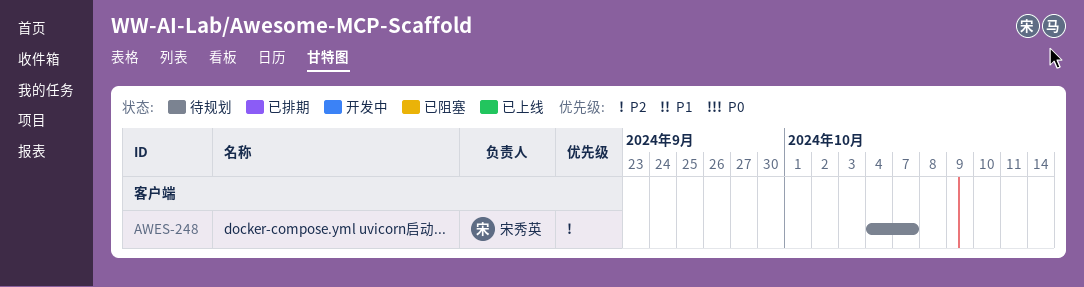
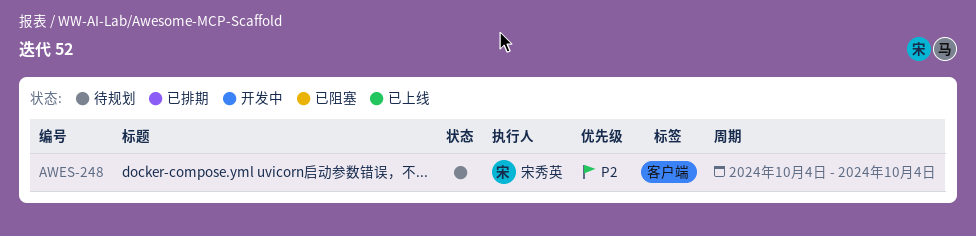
AWES-248, due: Oct 7 -> Oct 4

